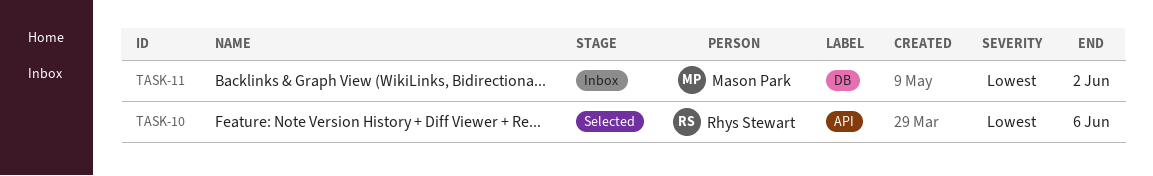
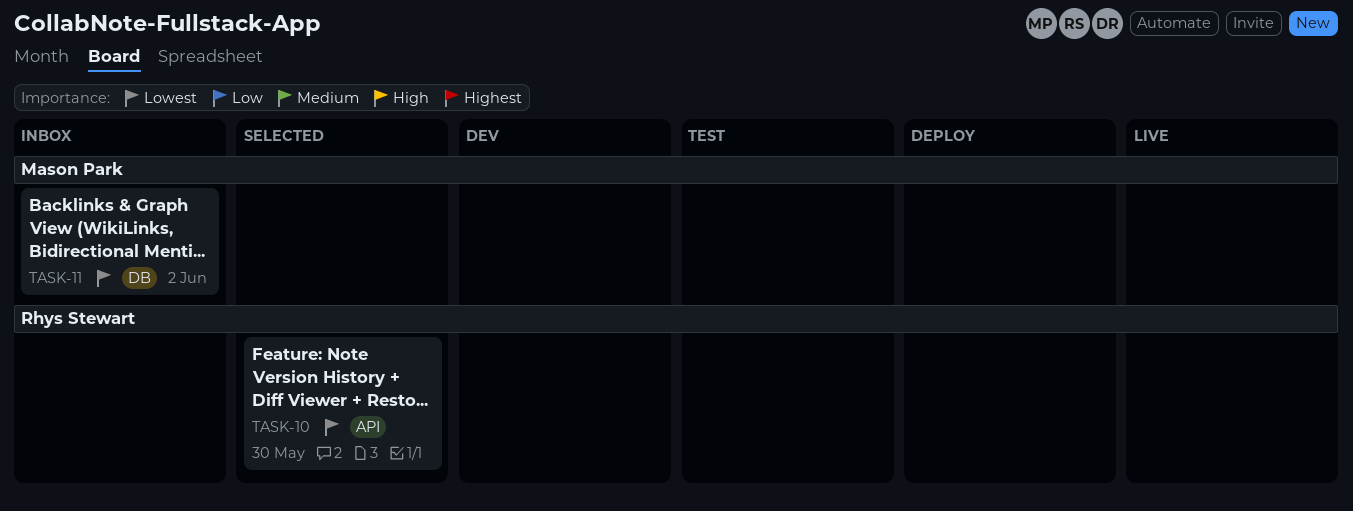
TASK-10, due: Jun 6 -> May 30

